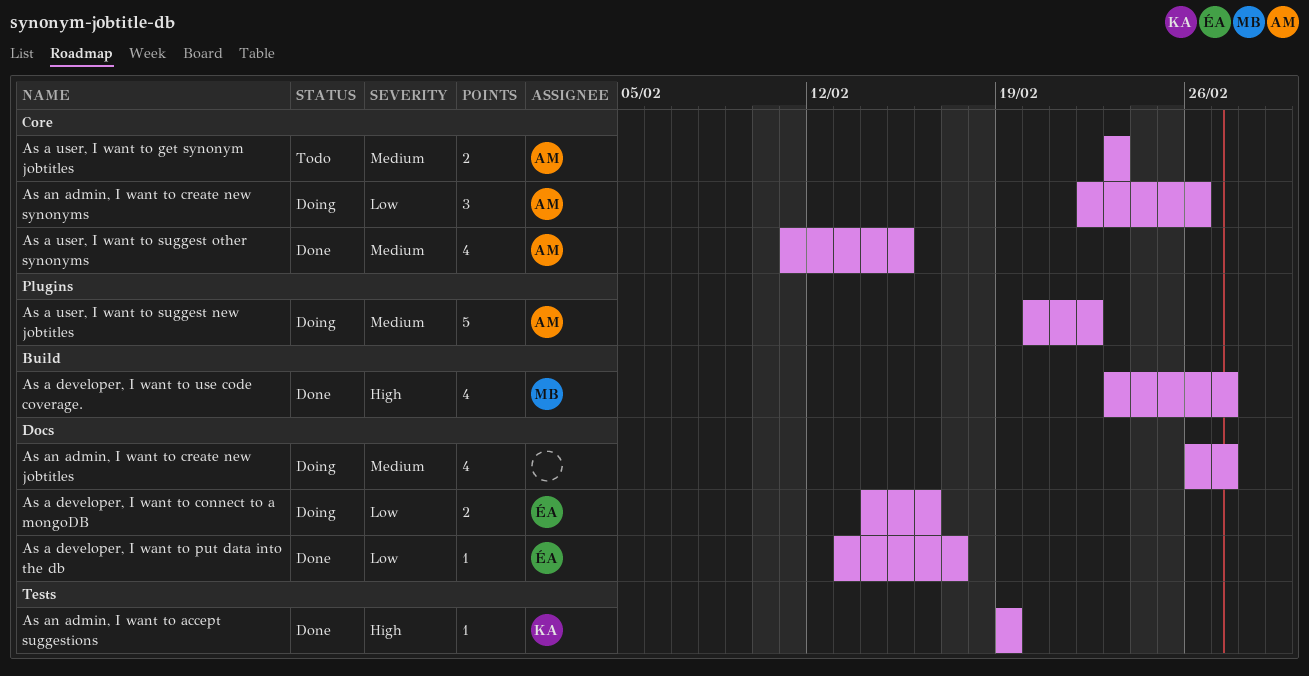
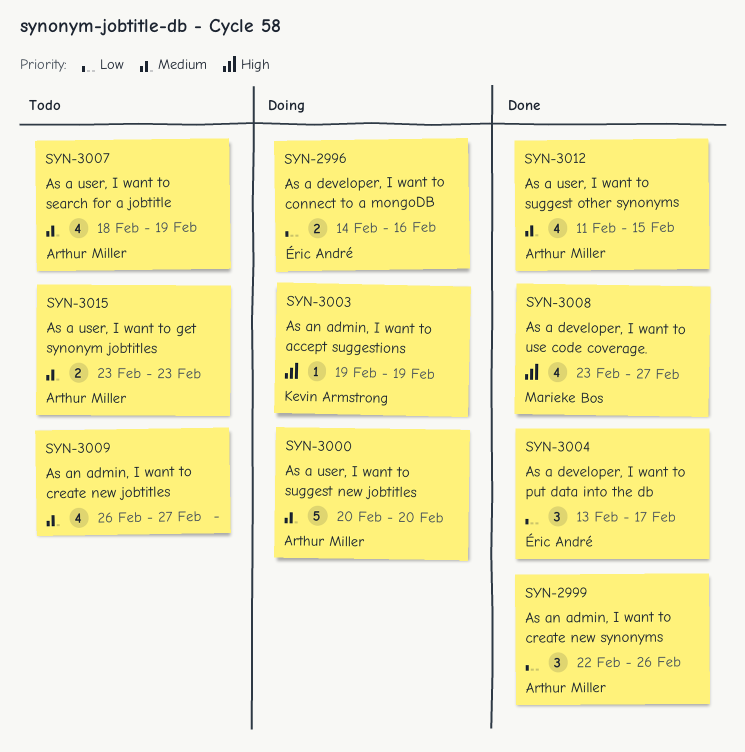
As a developer, I want to put data into the db, estimate: 1 -> 3
As a user, I want to search for a jobtitle: none -> present
As a user, I want to suggest new jobtitles, due: Feb 22 -> Feb 20
As an admin, I want to accept suggestions, status: Done -> Doing
As an admin, I want to create new jobtitles, status: Doing -> Todo
As an admin, I want to create new synonyms, status: Doing -> Done

